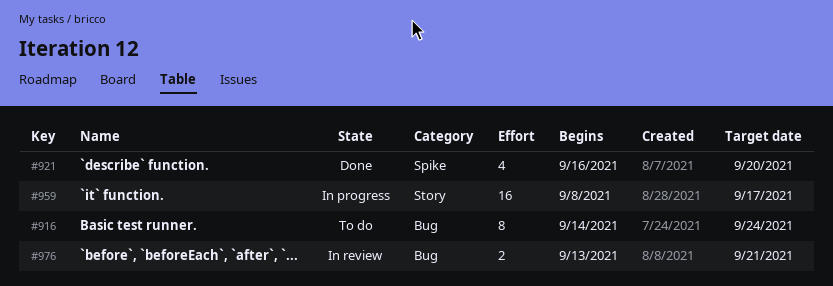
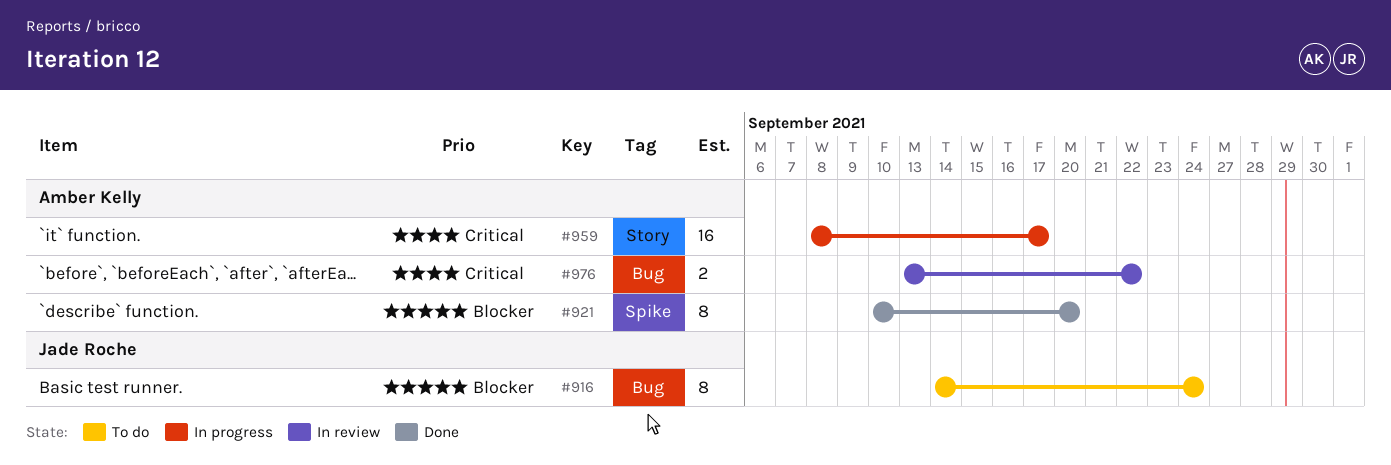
#921, estimate: 4 -> 8
#921, start: Sep 16 -> Sep 10
#976, due: Sep 21 -> Sep 22

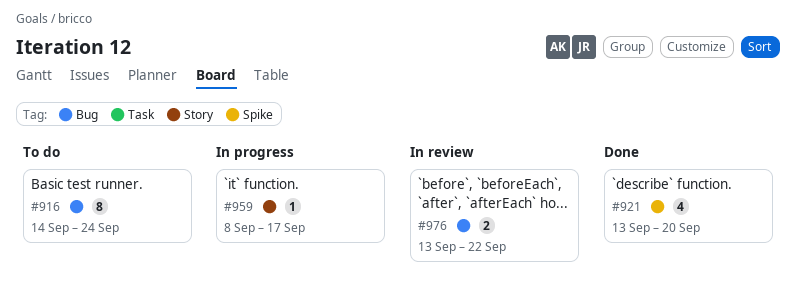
#921, estimate: 8 -> 4
#921, start: Sep 10 -> Sep 13
#959, estimate: 16 -> 1

